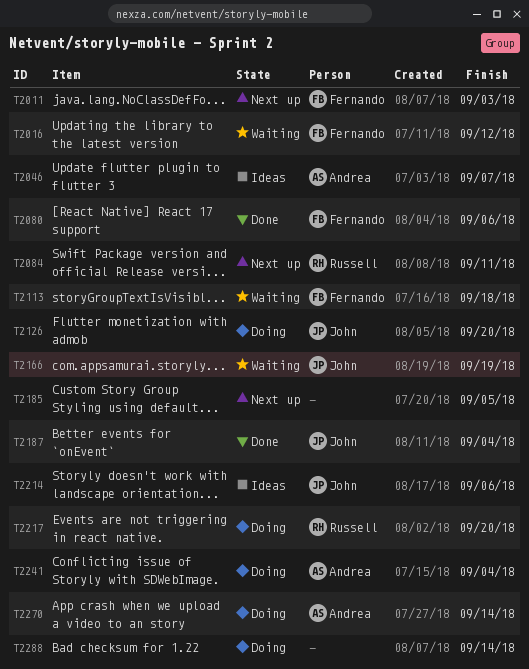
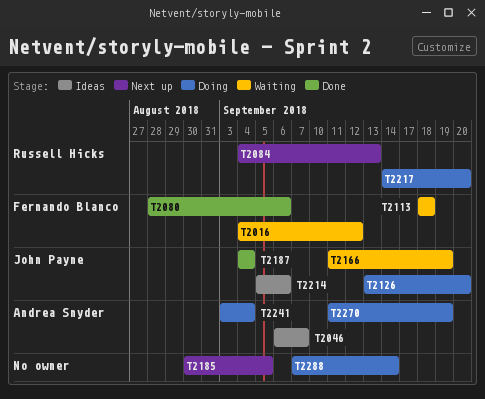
T2011: present -> none
T2084, due: Sep 11 -> Sep 13
T2270, due: Sep 14 -> Sep 19

